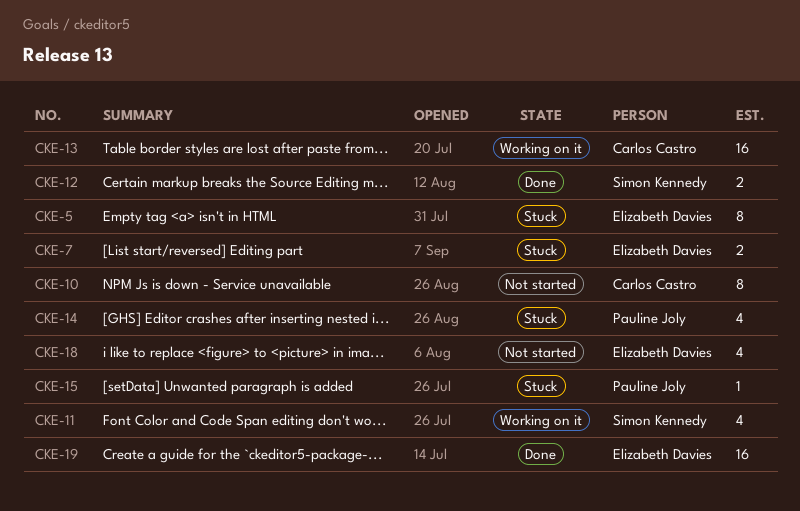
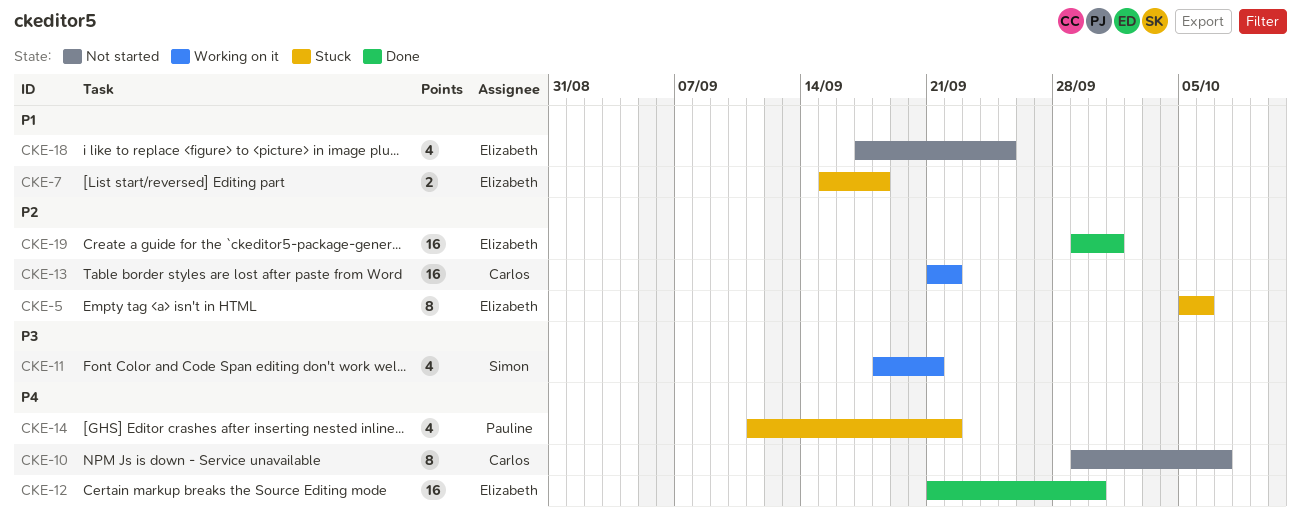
CKE-12, owner: Simon Kennedy -> Elizabeth Davies
CKE-12, estimate: 2 -> 16
CKE-15: present -> none

